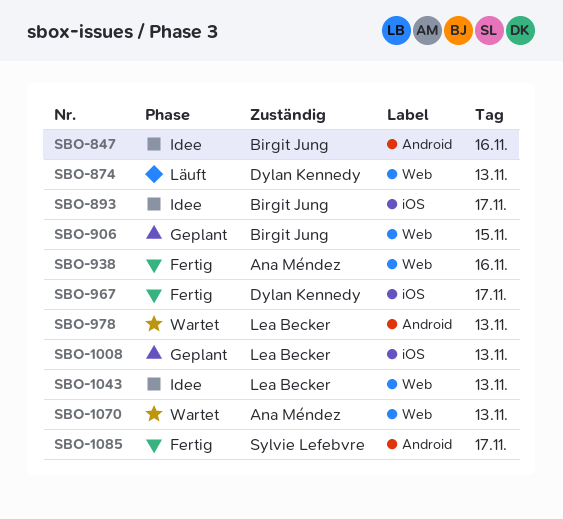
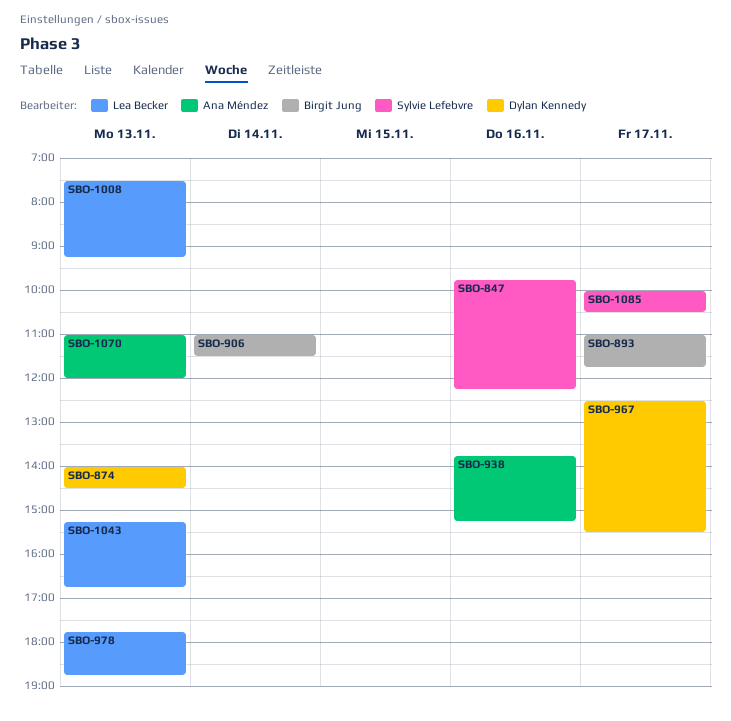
SBO-847, owner: Birgit Jung -> Sylvie Lefebvre
SBO-906, day: Nov 15 -> Nov 14

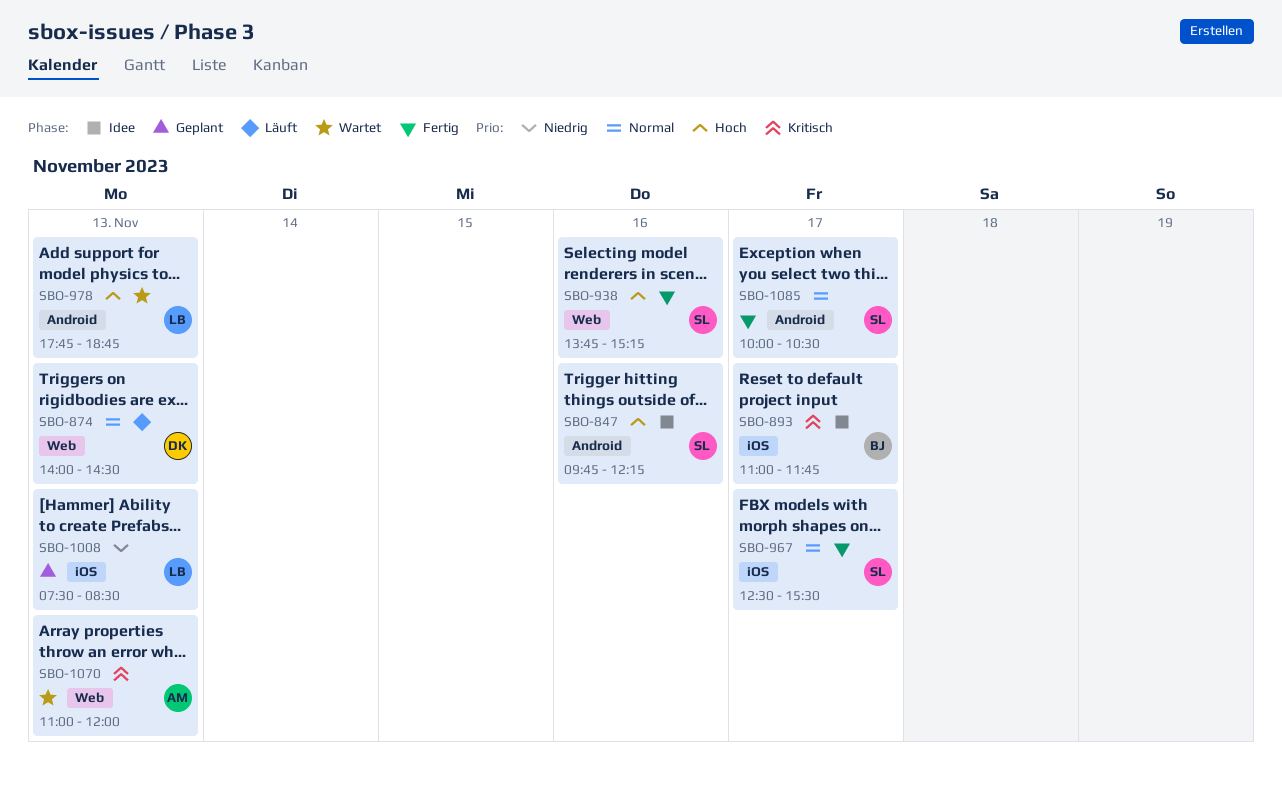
SBO-906: present -> none
SBO-938, owner: Ana Méndez -> Sylvie Lefebvre
SBO-967, owner: Dylan Kennedy -> Sylvie Lefebvre
SBO-1008, ends: 09:15 -> 08:30
SBO-1043: present -> none

